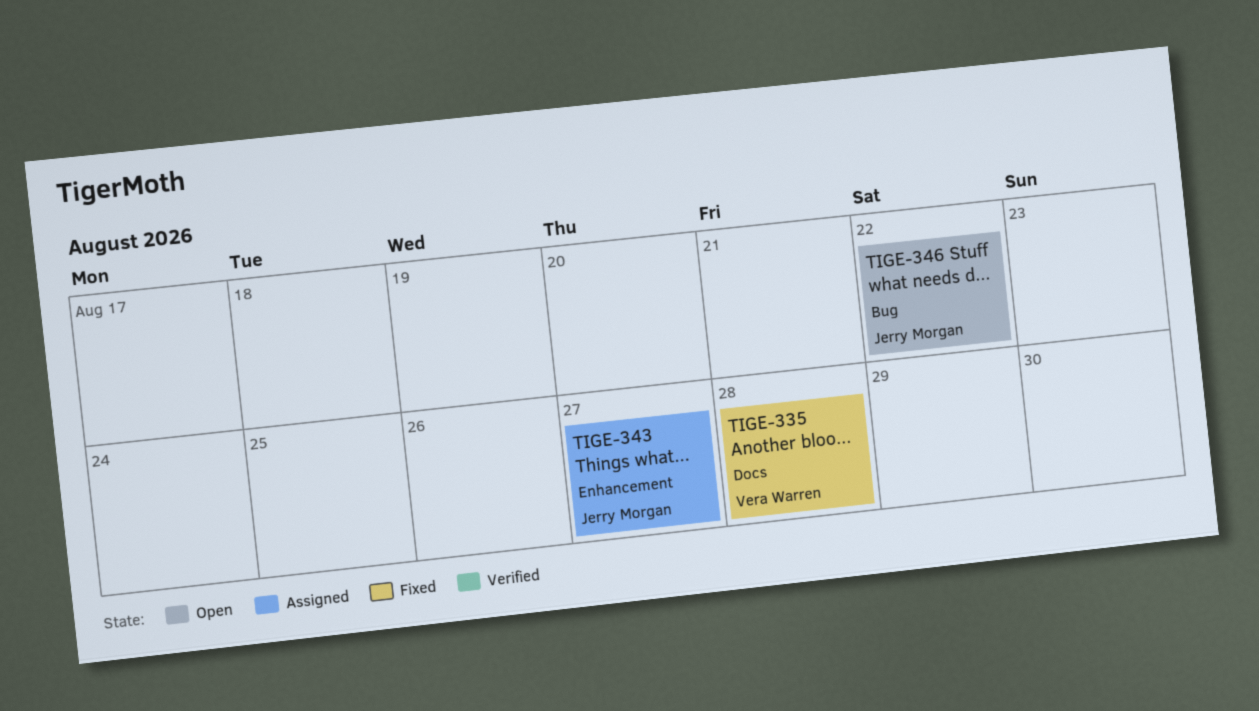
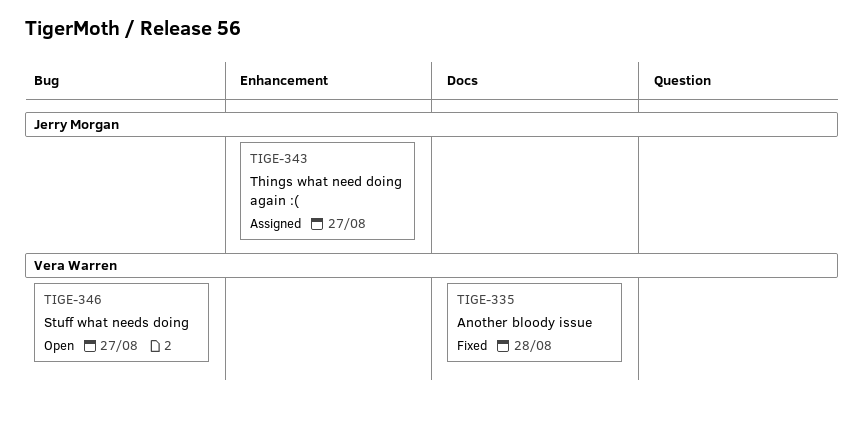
TIGE-346, owner: Jerry Morgan -> Vera Warren
TIGE-346, due: Aug 22 -> Aug 27

